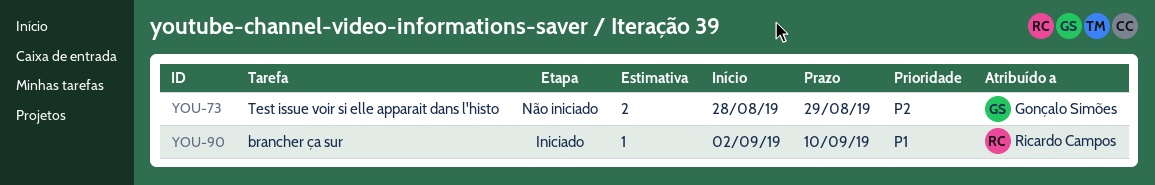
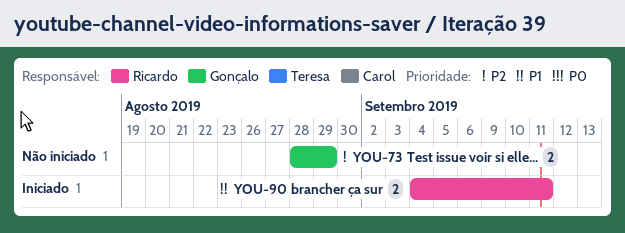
YOU-90, estimate: 1 -> 2
YOU-90, start: Sep 2 -> Sep 4
YOU-90, due: Sep 10 -> Sep 11

